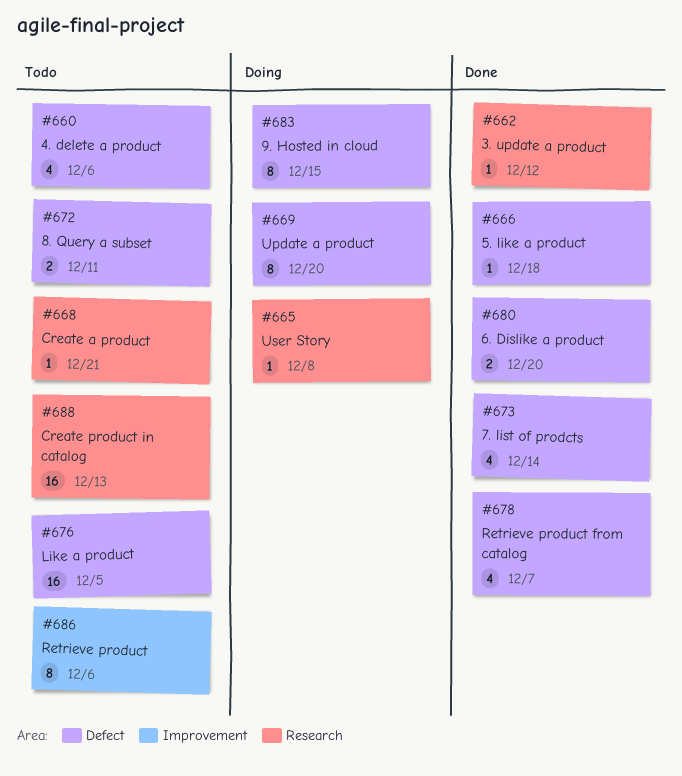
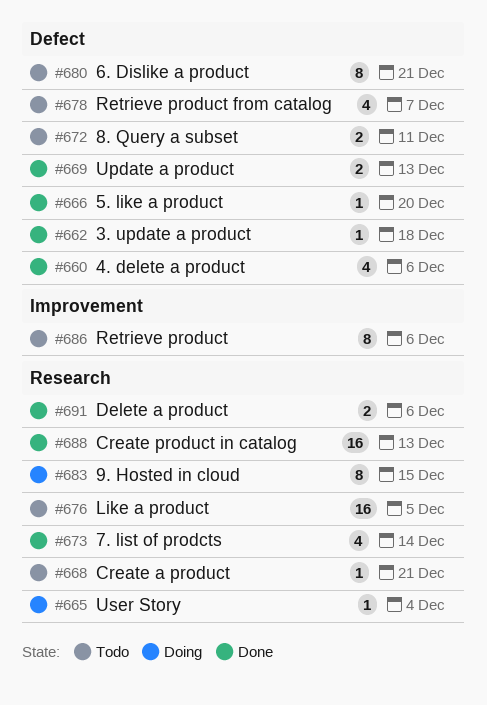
#660, status: Todo -> Done
#662, label: Research -> Defect
#662, due: Dec 12 -> Dec 18
#665, due: Dec 8 -> Dec 4
#666, due: Dec 18 -> Dec 20
#669, status: Doing -> Done
#669, estimate: 8 -> 2
#669, due: Dec 20 -> Dec 13
#673, label: Defect -> Research
#676, label: Defect -> Research
#678, status: Done -> Todo
#680, status: Done -> Todo
#680, estimate: 2 -> 8
#680, due: Dec 20 -> Dec 21
#683, label: Defect -> Research
#688, status: Todo -> Done
#691: none -> present

